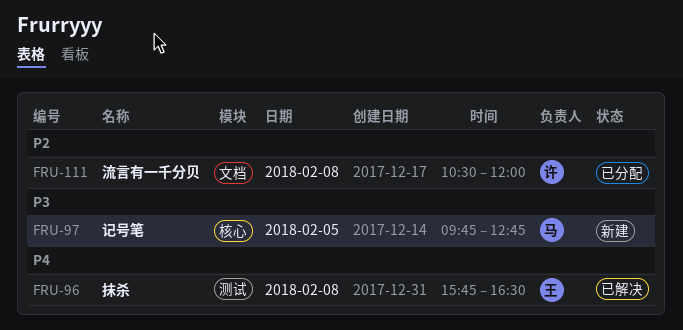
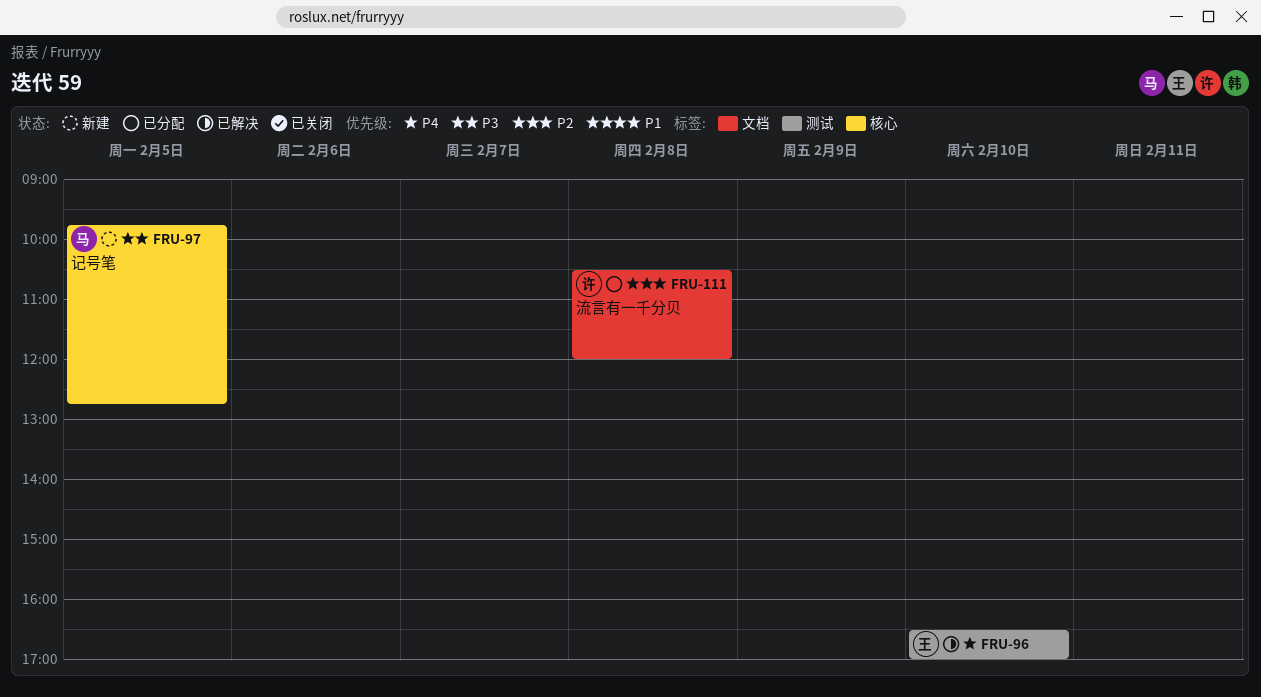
FRU-96, day: Feb 8 -> Feb 10
FRU-96, begins: 15:45 -> 16:30
FRU-96, ends: 16:30 -> 17:00

